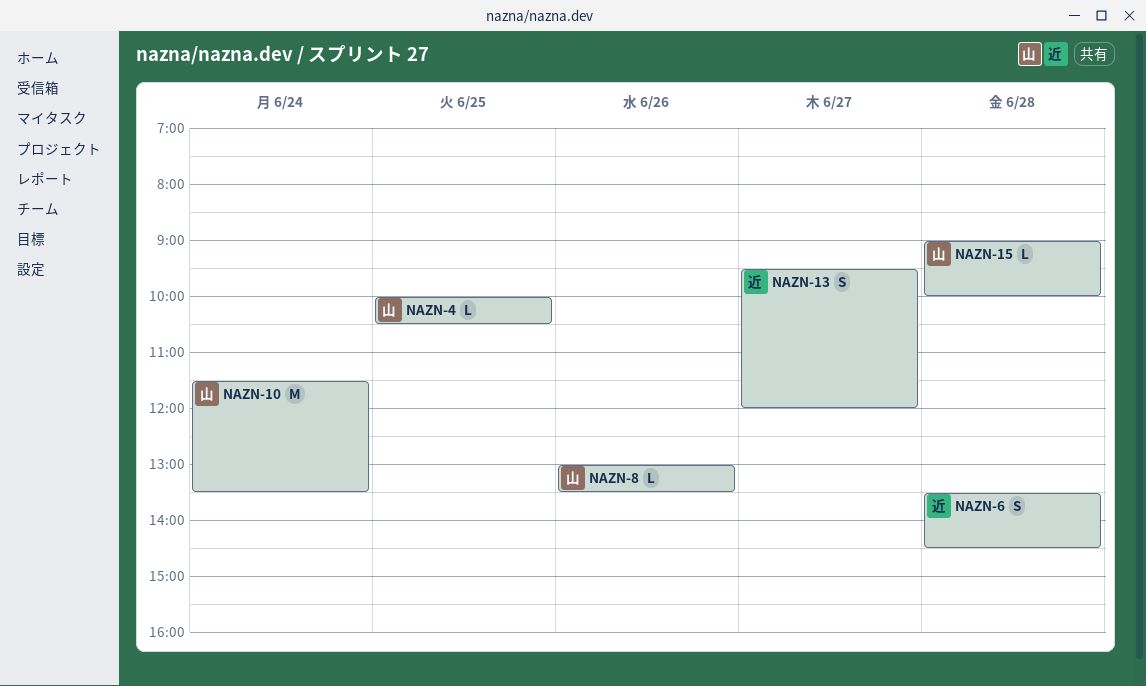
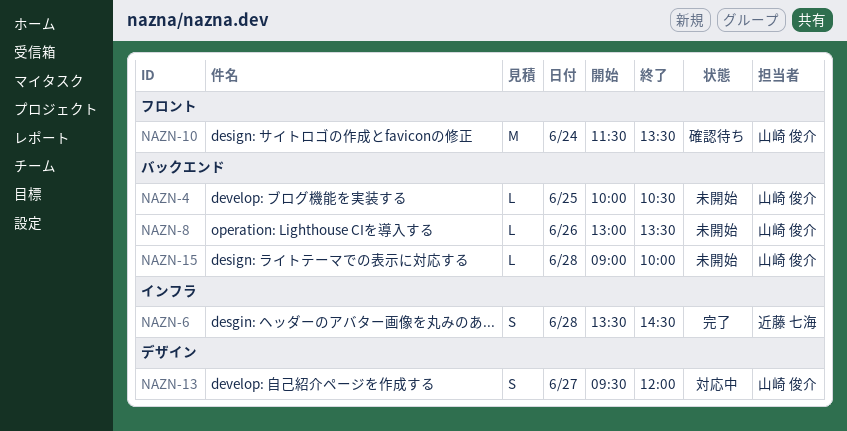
NAZN-13, owner: 近藤 七海 -> 山崎 俊介

